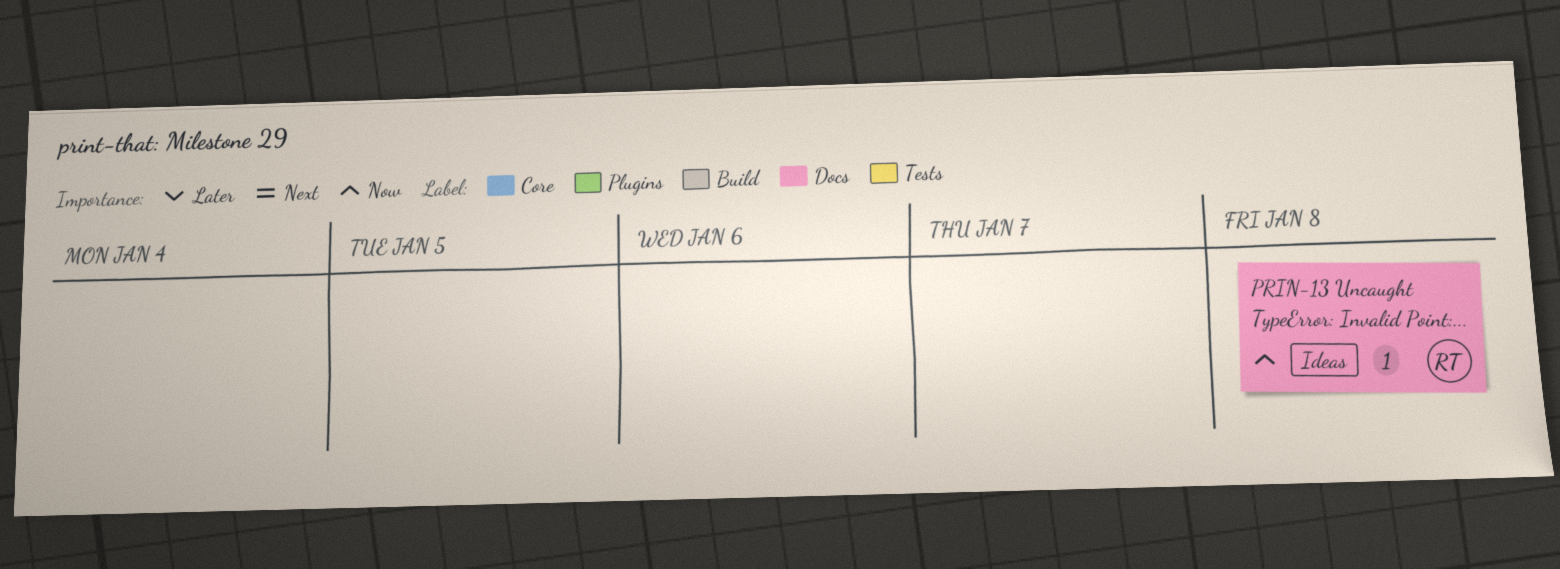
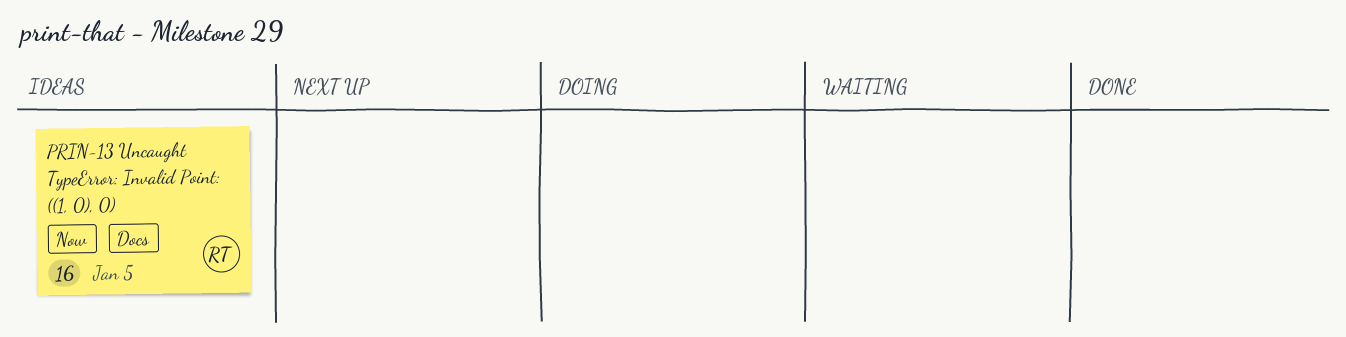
PRIN-13, estimate: 1 -> 16
PRIN-13, due: Jan 8 -> Jan 5

